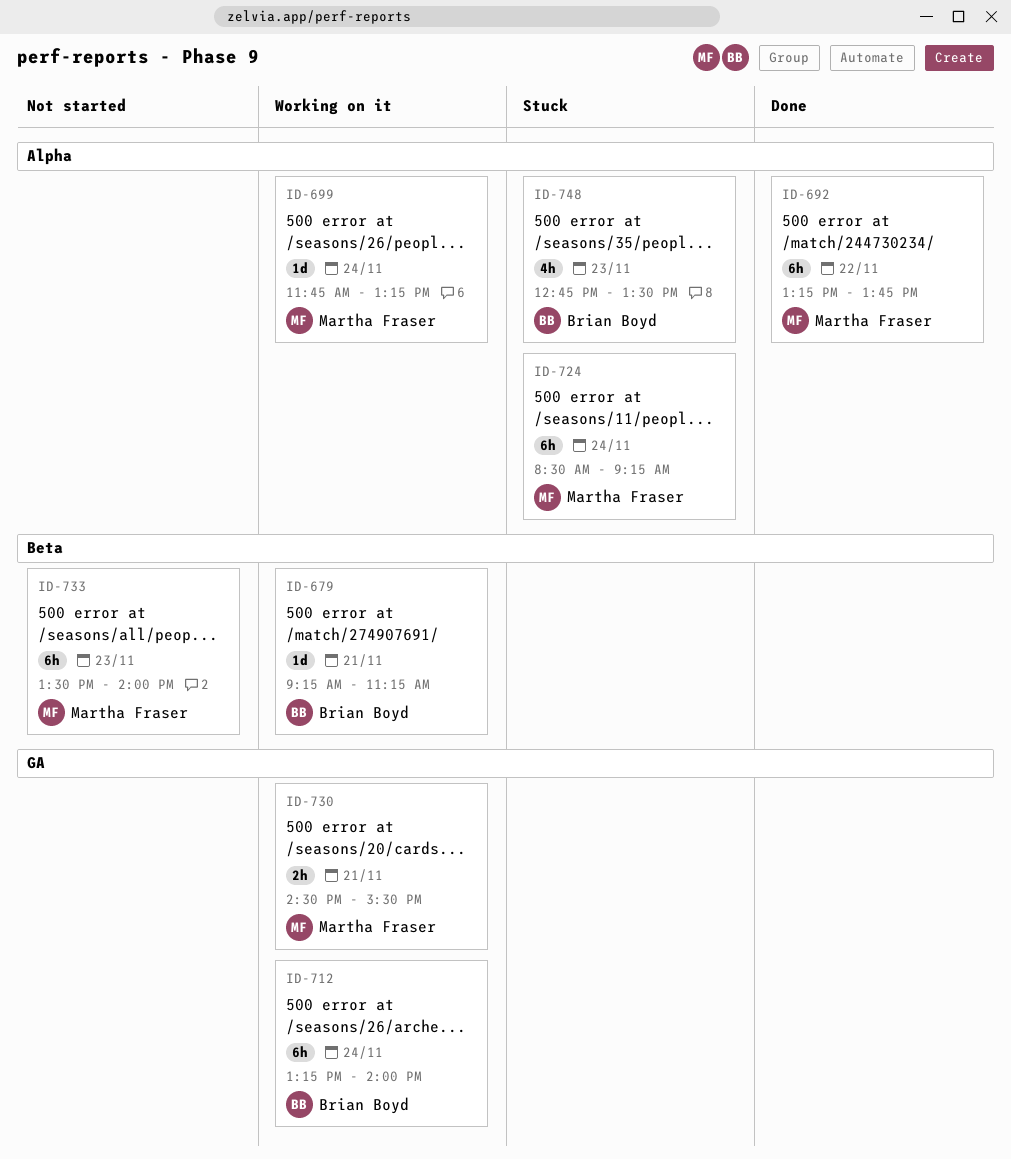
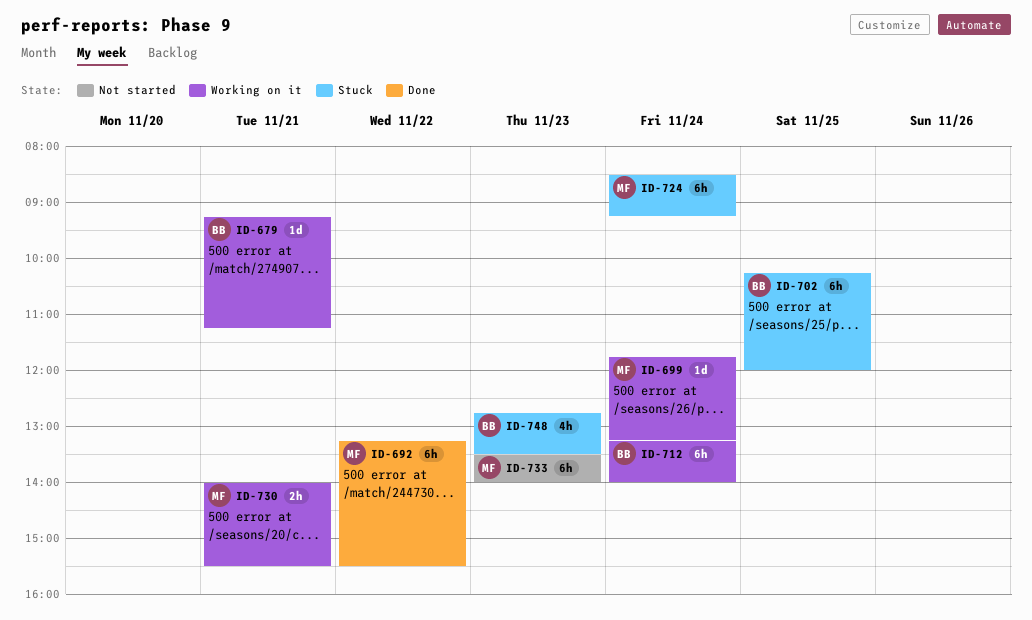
ID-692, ends: 13:45 -> 15:30
ID-702: none -> present
ID-730, begins: 14:30 -> 14:00

